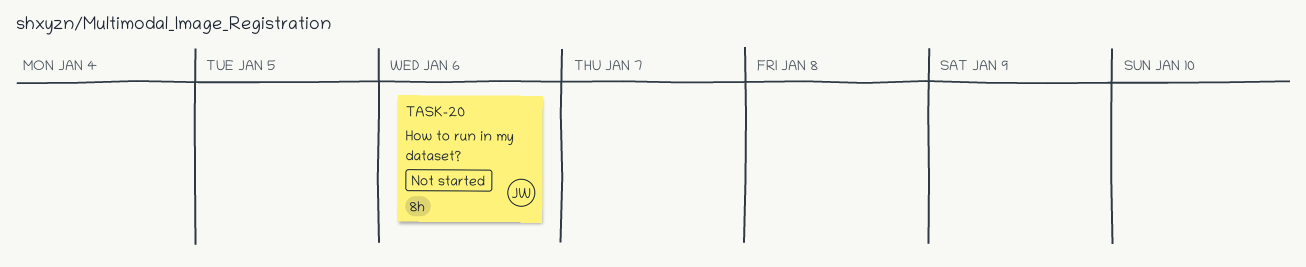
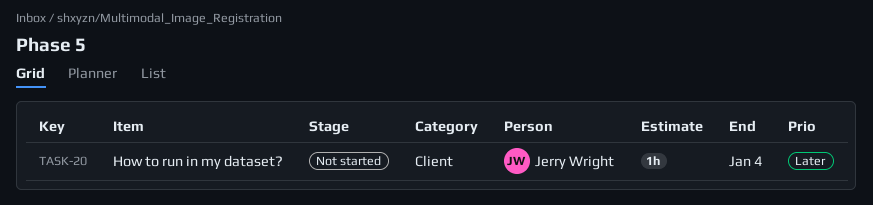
TASK-20, estimate: 8h -> 1h
TASK-20, due: Jan 6 -> Jan 4

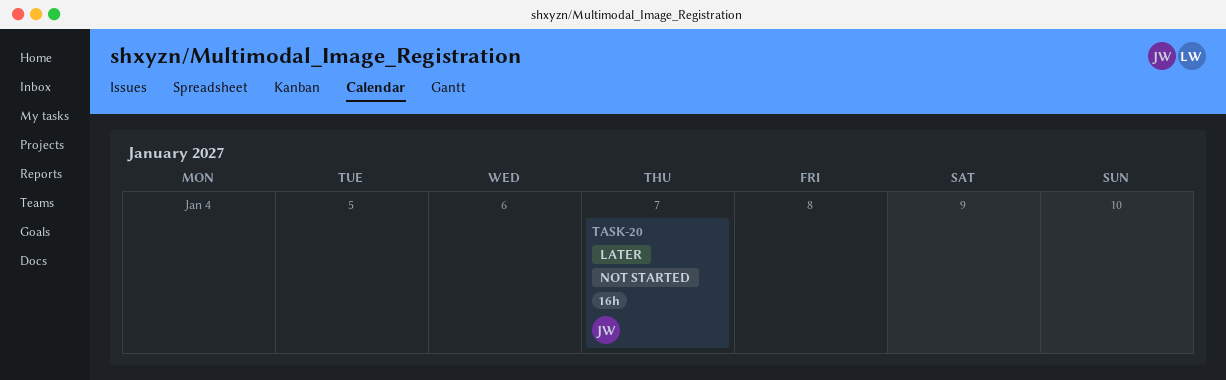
TASK-20, estimate: 1h -> 16h
TASK-20, due: Jan 4 -> Jan 7

